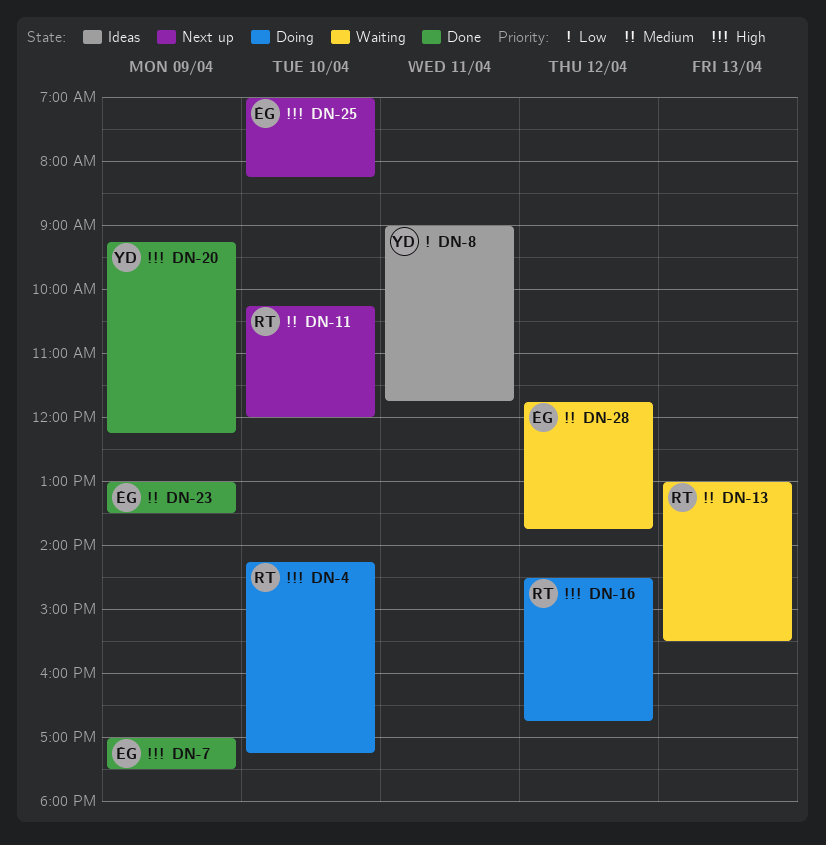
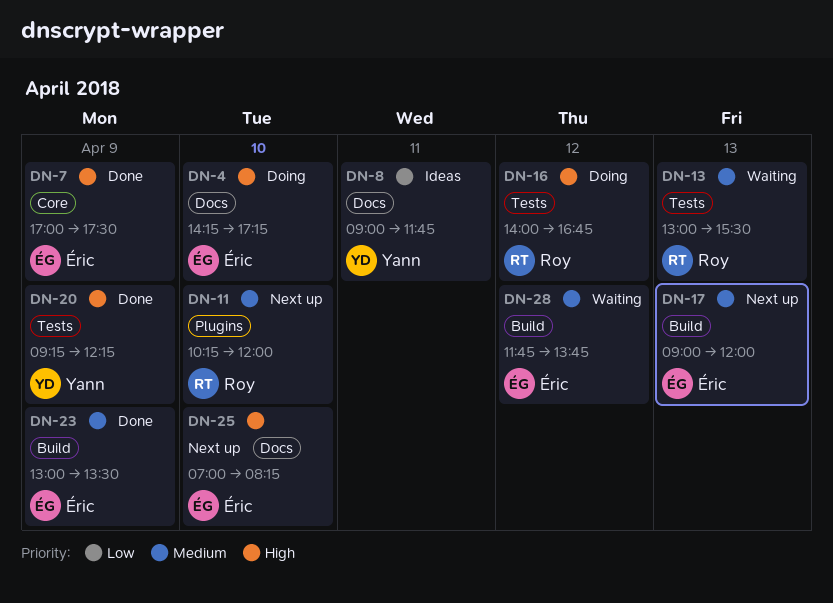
DN-4, owner: Roy -> Éric
DN-16, begins: 14:30 -> 14:00
DN-17: none -> present

